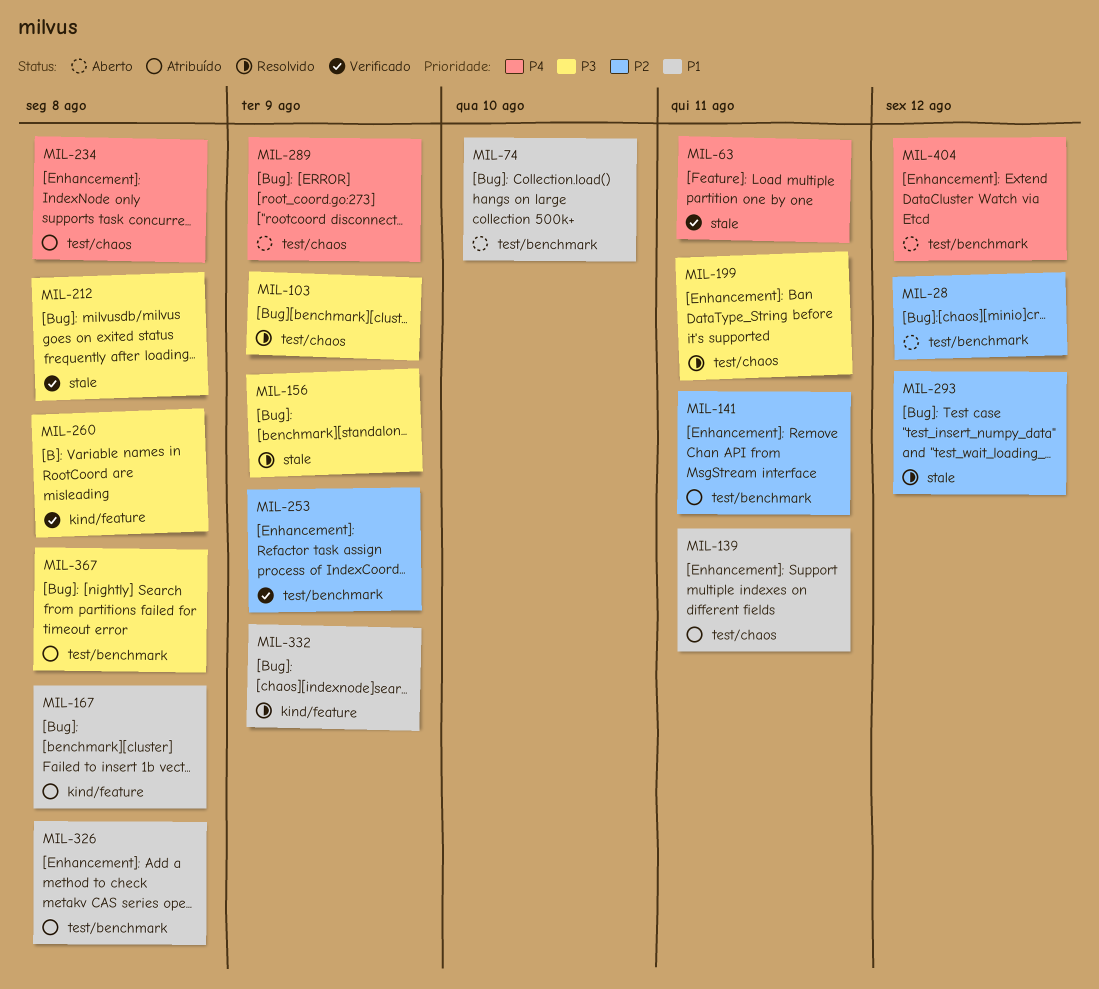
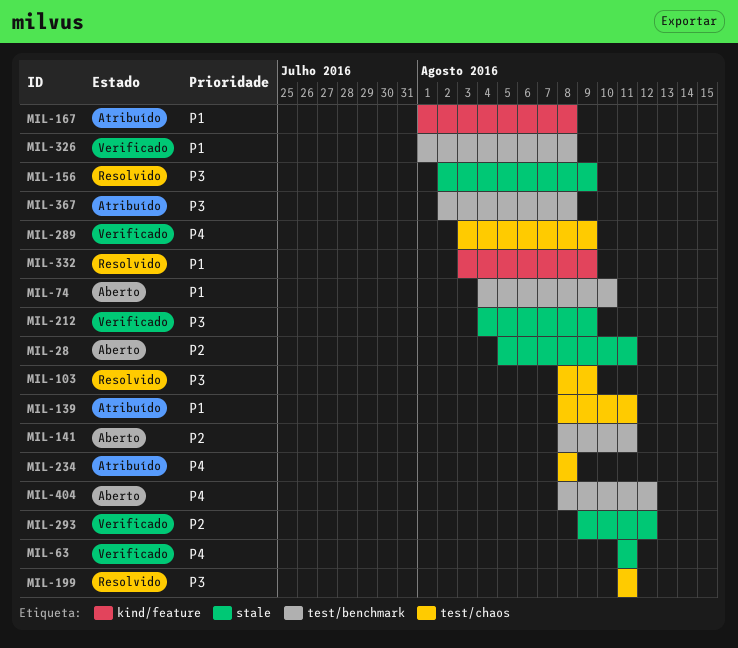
MIL-28, label: test/benchmark -> stale
MIL-28, due: Aug 12 -> Aug 11
MIL-141, status: Atribuído -> Aberto
MIL-212, due: Aug 8 -> Aug 9
MIL-253: present -> none
MIL-260: present -> none
MIL-289, status: Aberto -> Verificado
MIL-293, status: Resolvido -> Verificado
MIL-326, status: Atribuído -> Verificado

